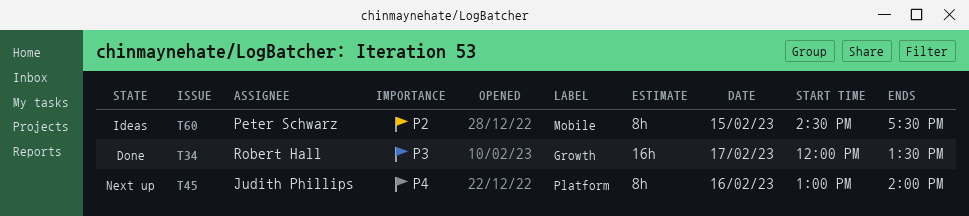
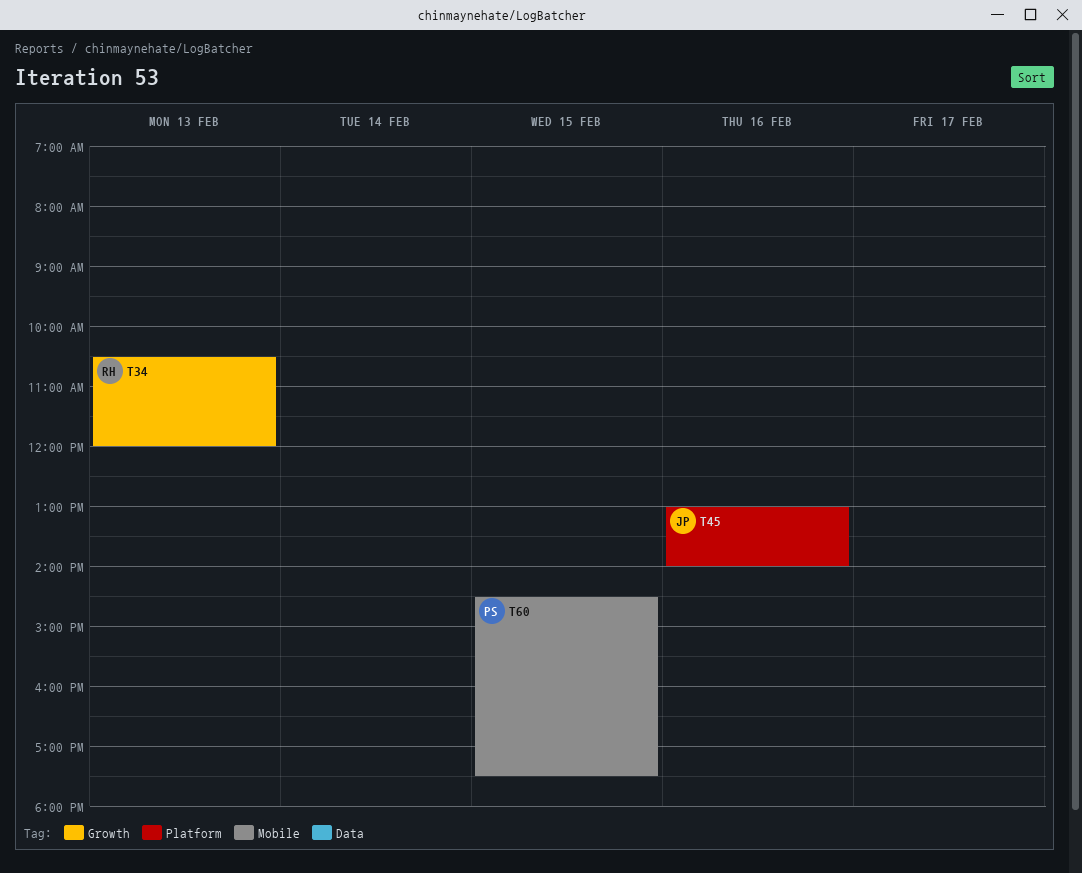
T34, day: Feb 17 -> Feb 13
T34, begins: 12:00 -> 10:30
T34, ends: 13:30 -> 12:00

